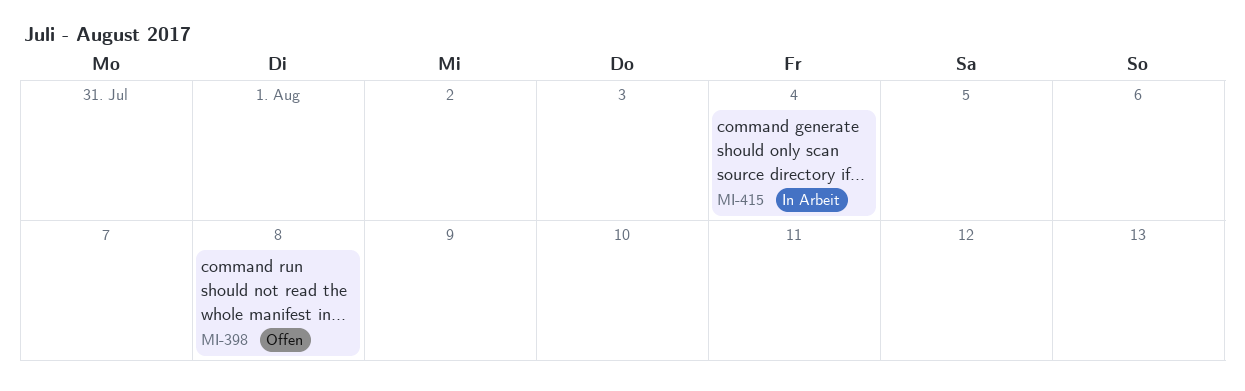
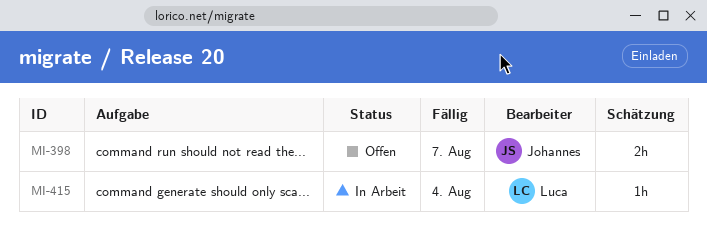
MI-398, due: Aug 8 -> Aug 7

